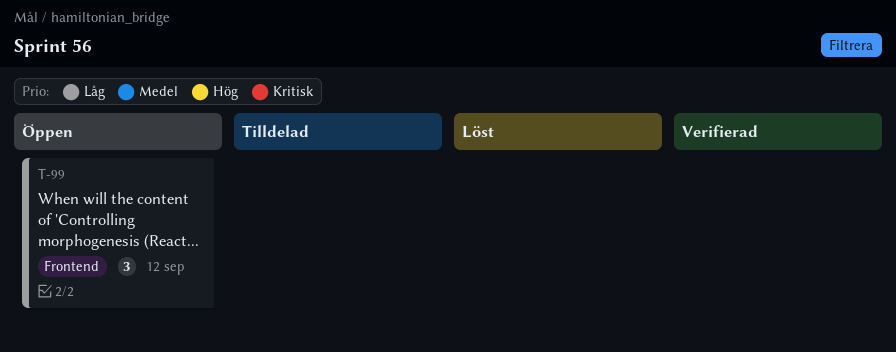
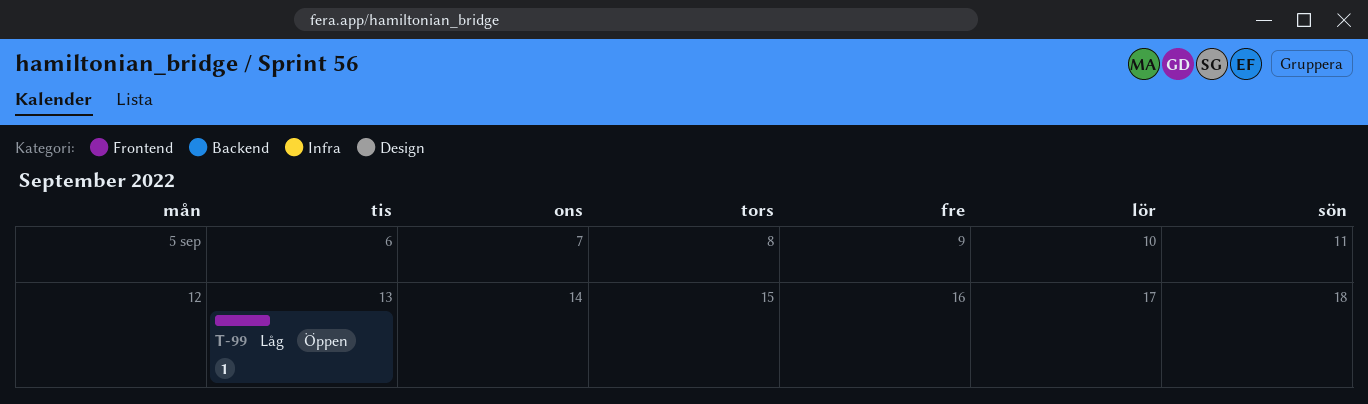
T-99, estimate: 3 -> 1
T-99, due: Sep 12 -> Sep 13

